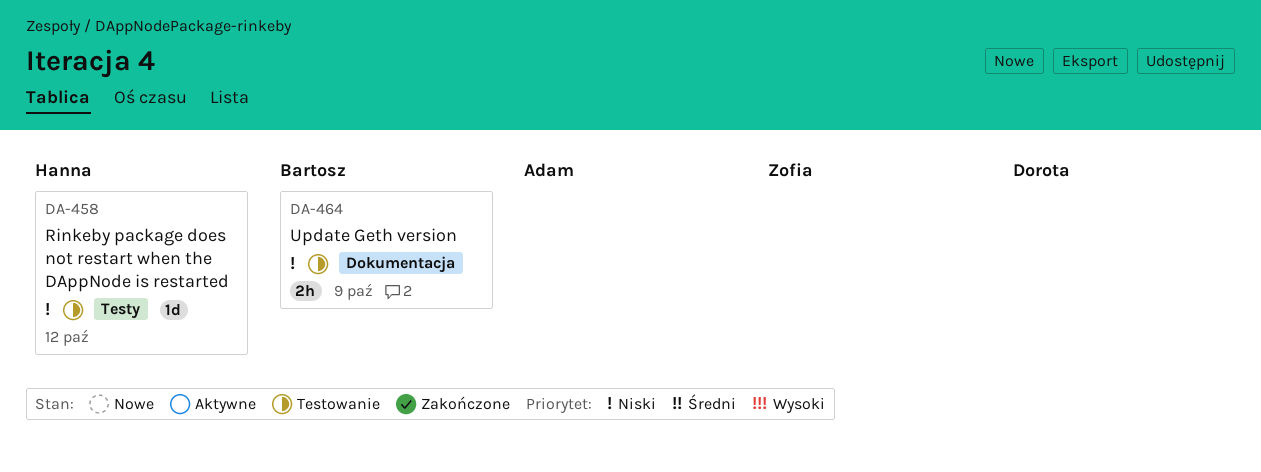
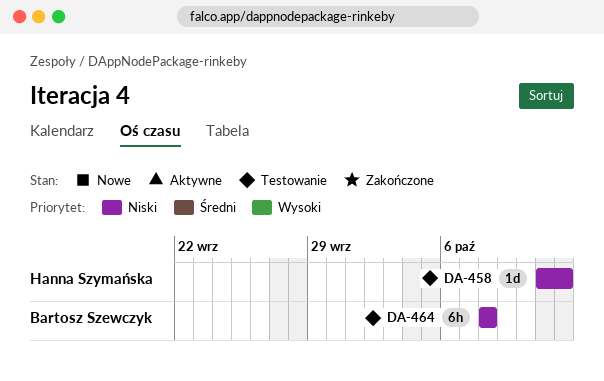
DA-464, estimate: 2h -> 6h
DA-464, due: Oct 9 -> Oct 8

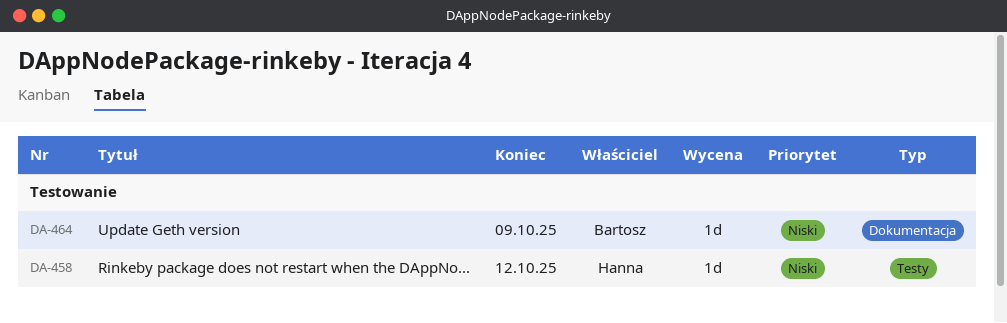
DA-464, estimate: 6h -> 1d
DA-464, due: Oct 8 -> Oct 9

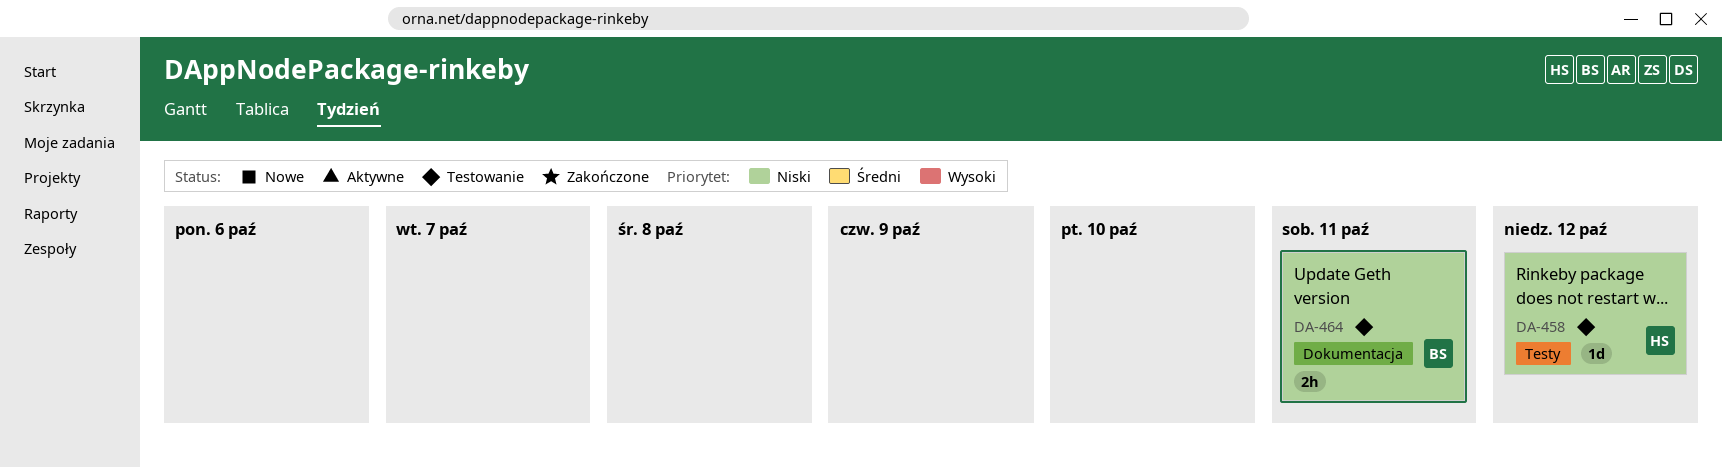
DA-464, estimate: 1d -> 2h
DA-464, due: Oct 9 -> Oct 11

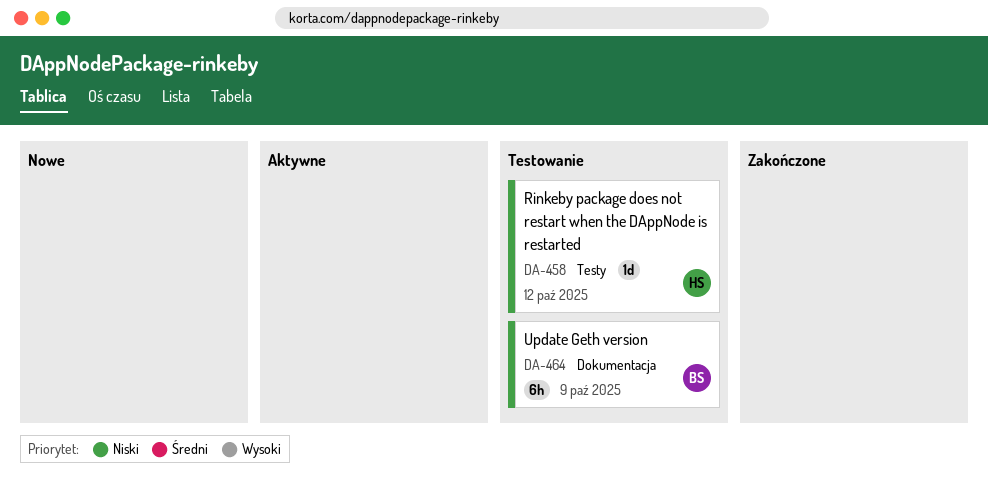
DA-464, estimate: 2h -> 6h
DA-464, due: Oct 11 -> Oct 9

